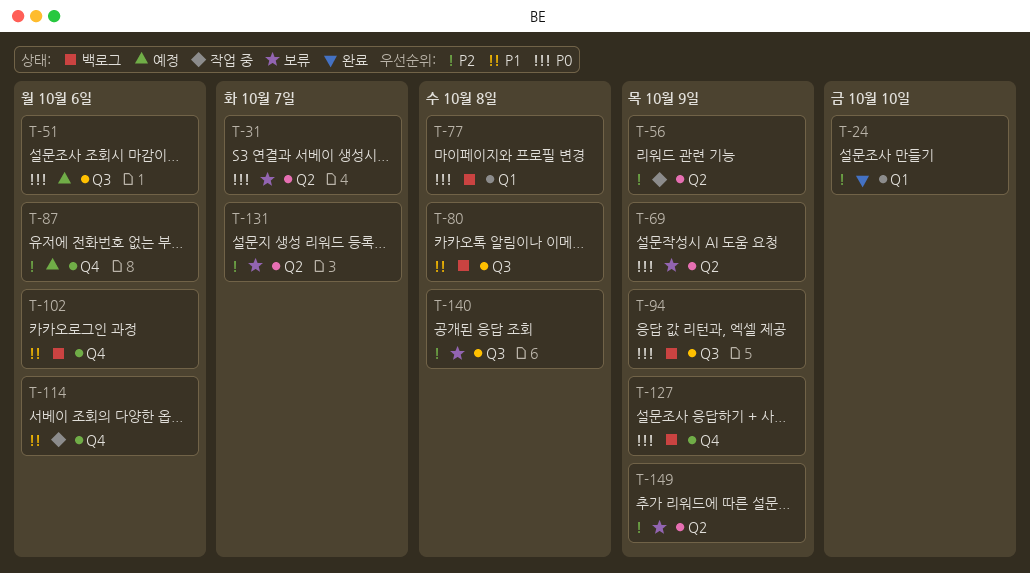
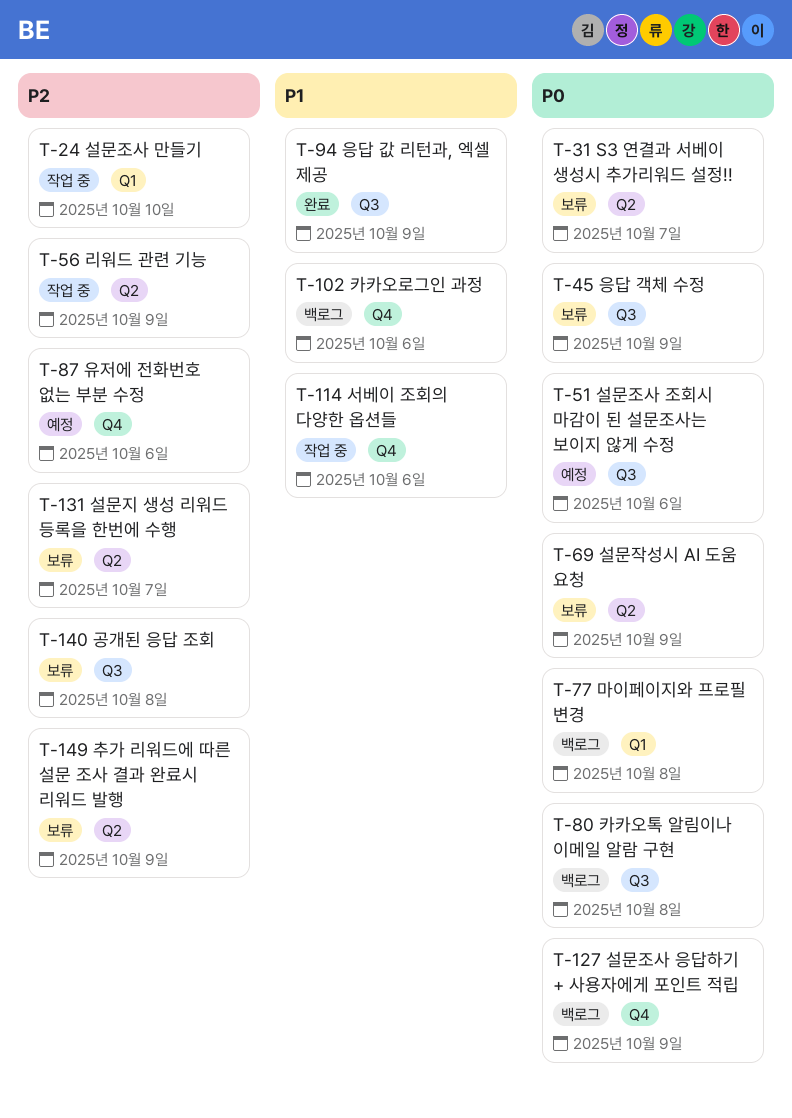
T-24, status: 완료 -> 작업 중
T-45: none -> present
T-80, priority: P1 -> P0
T-94, status: 백로그 -> 완료
T-94, priority: P0 -> P1

